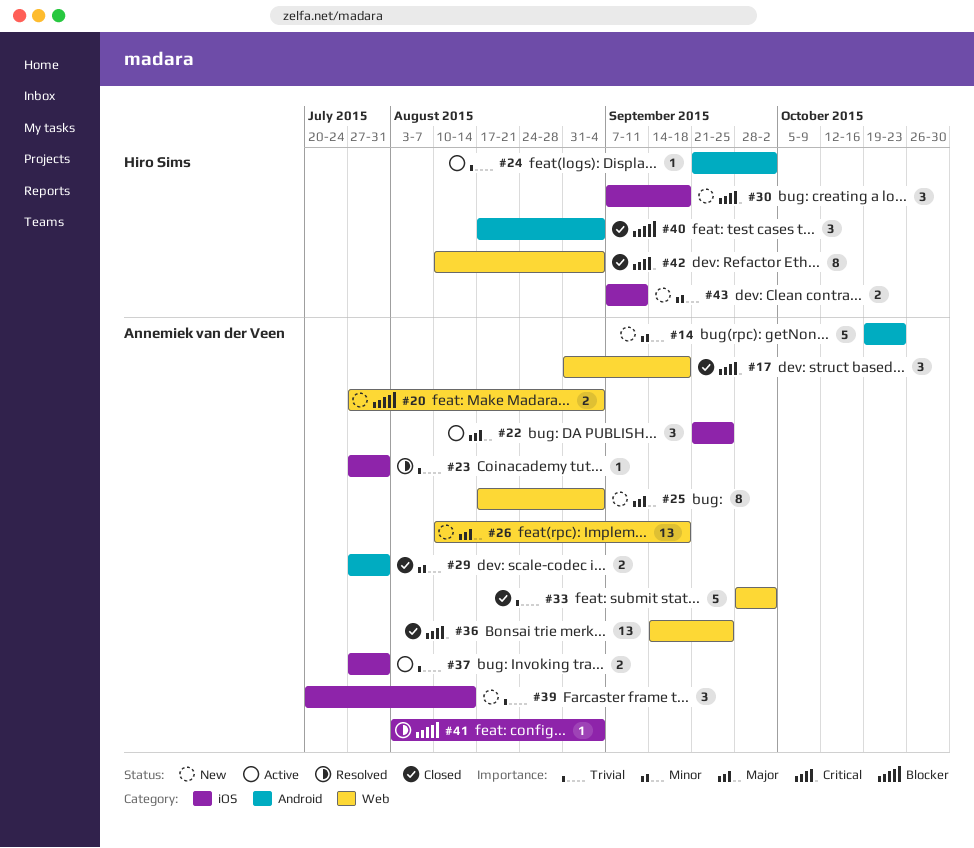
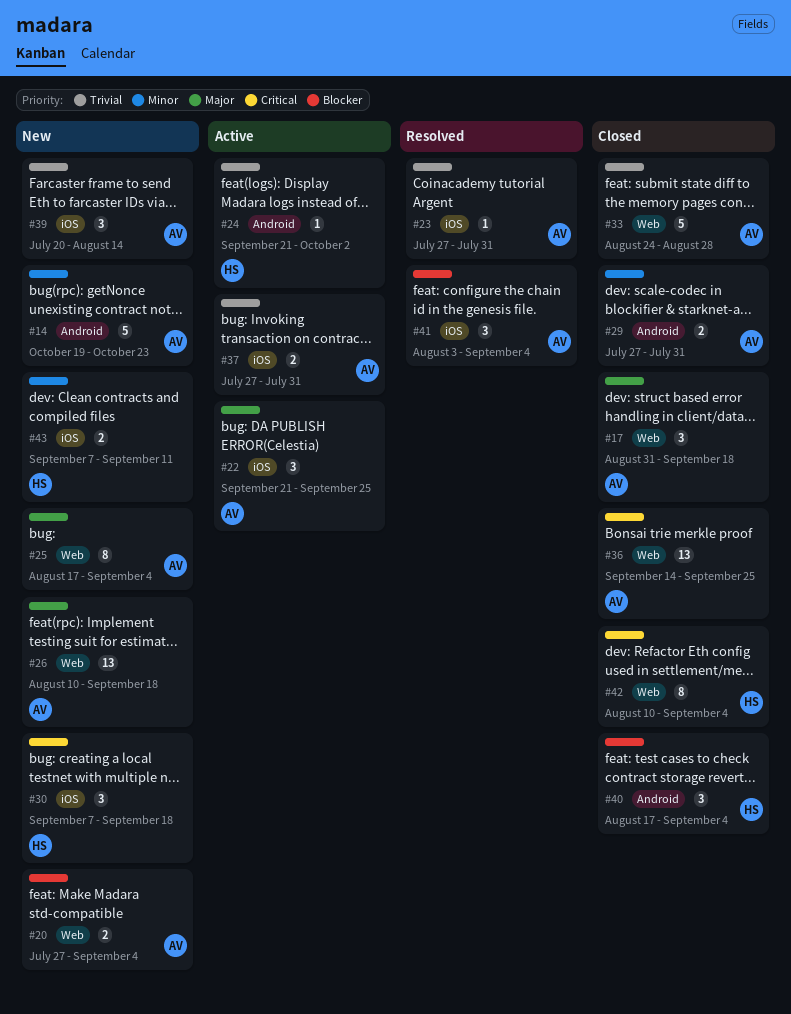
#17, priority: Critical -> Major
#33, start: Sep 28 -> Aug 24
#33, due: Oct 2 -> Aug 28
#41, estimate: 1 -> 3

